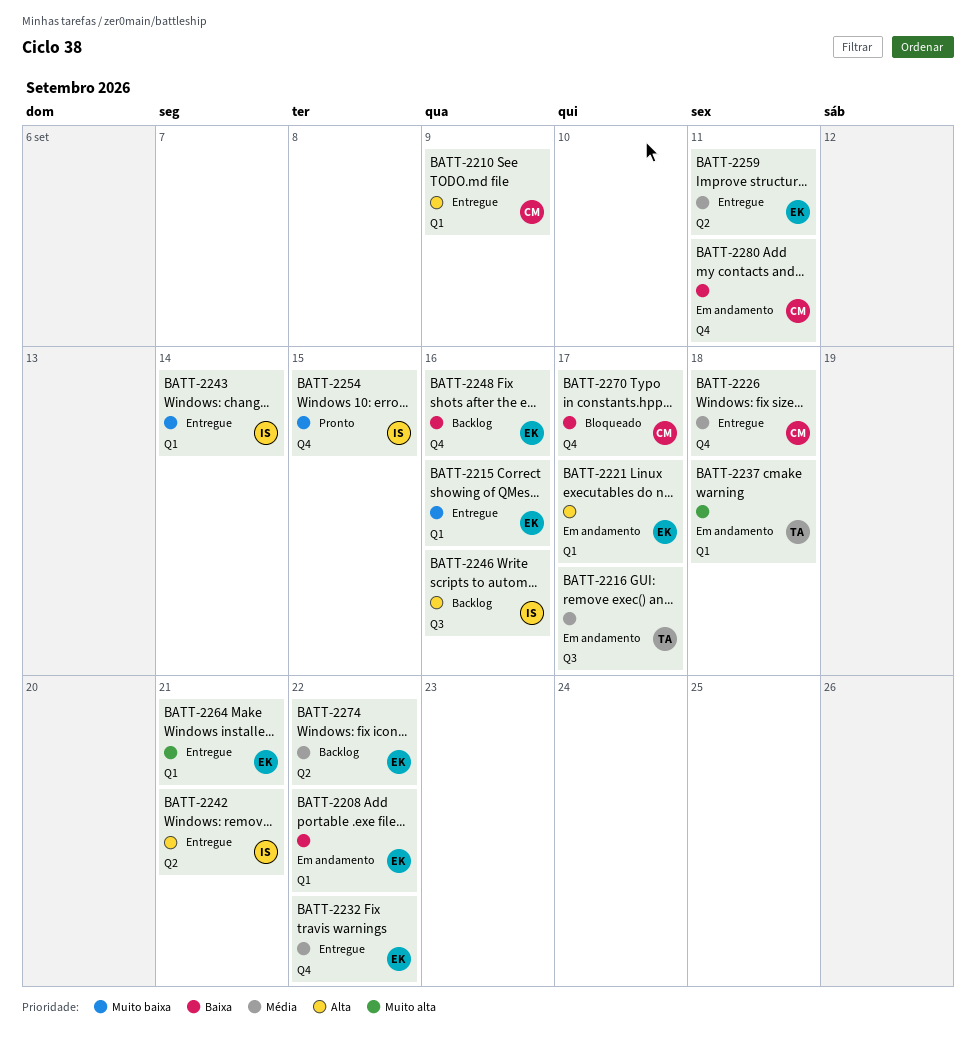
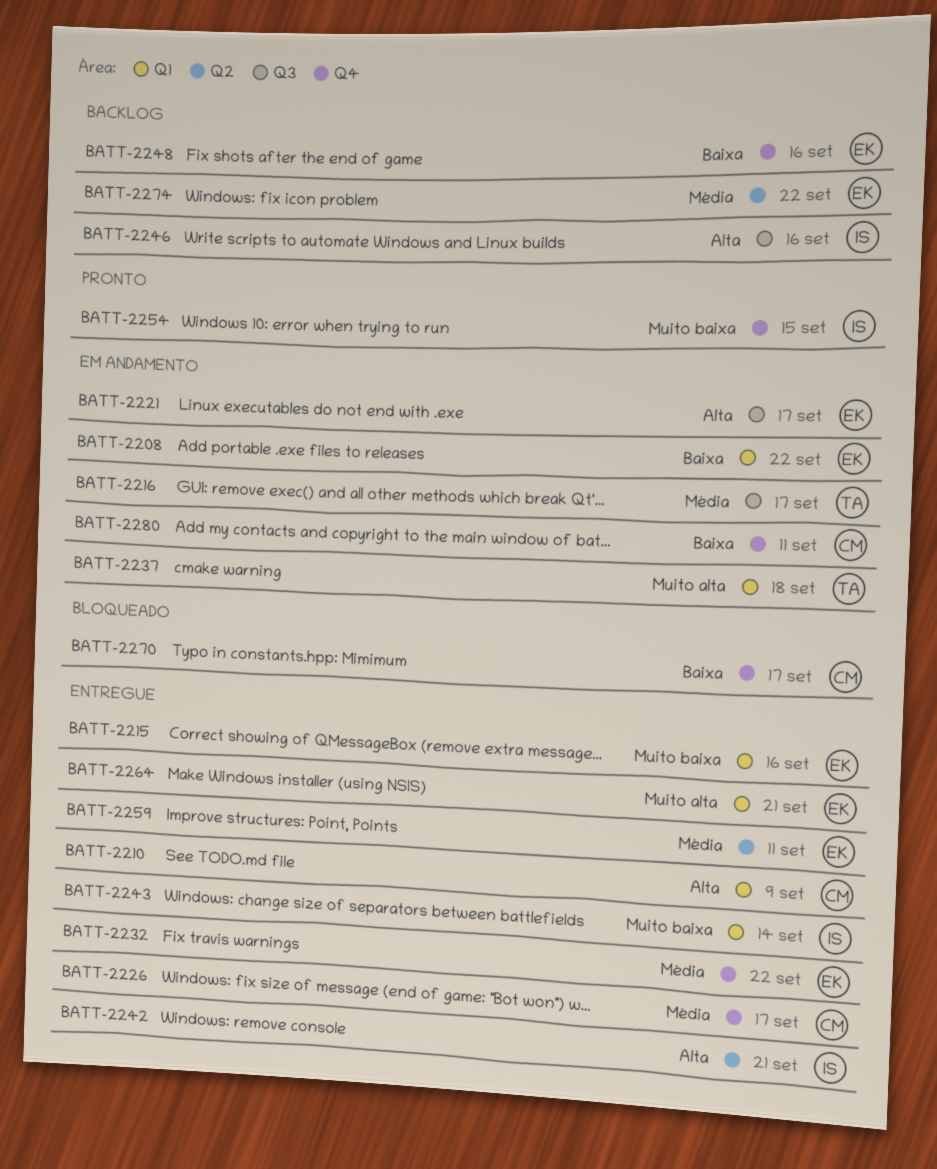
BATT-2221, label: Q1 -> Q3
BATT-2226, due: Sep 18 -> Sep 17

